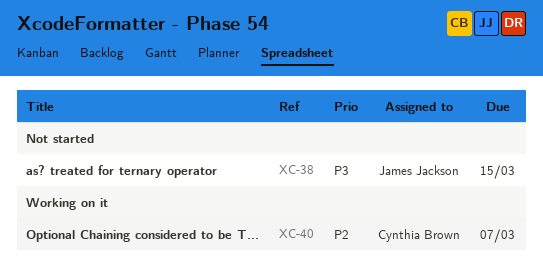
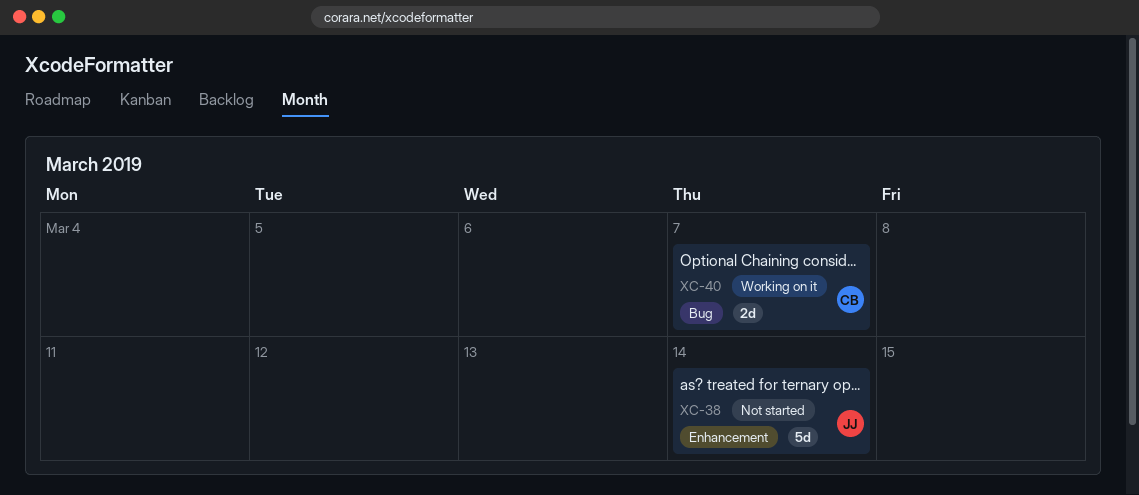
XC-38, due: Mar 15 -> Mar 14

